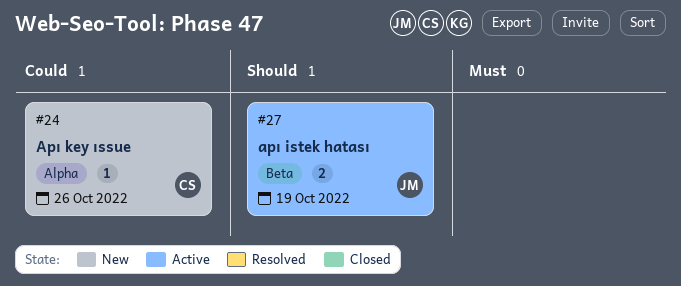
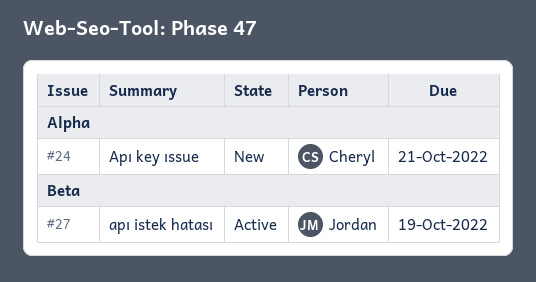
#24, due: Oct 26 -> Oct 21

